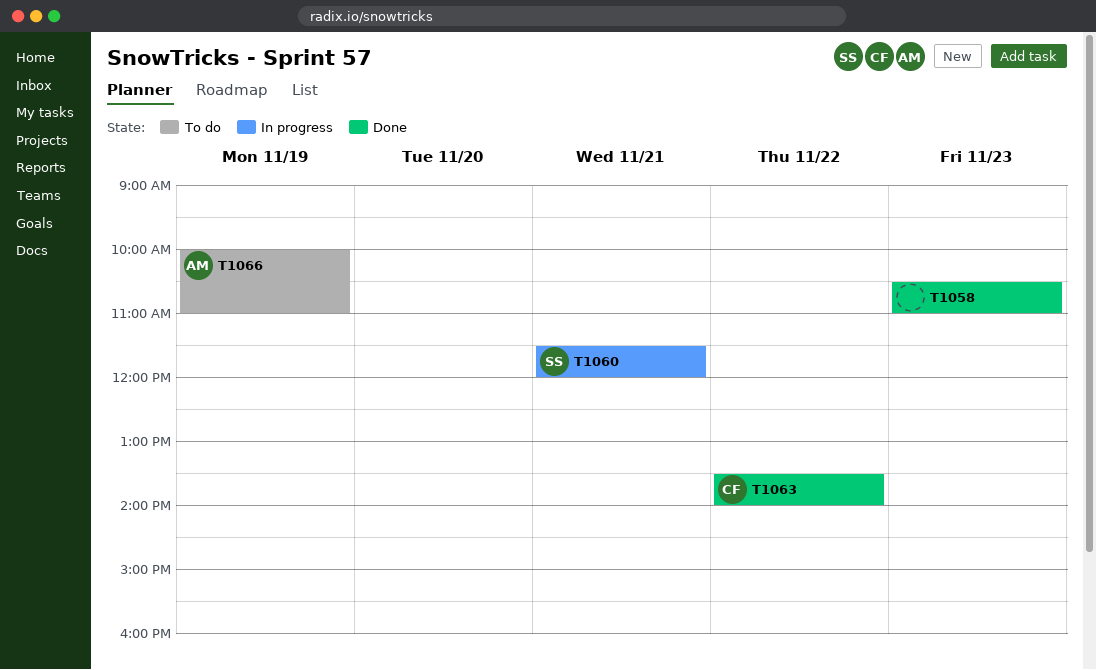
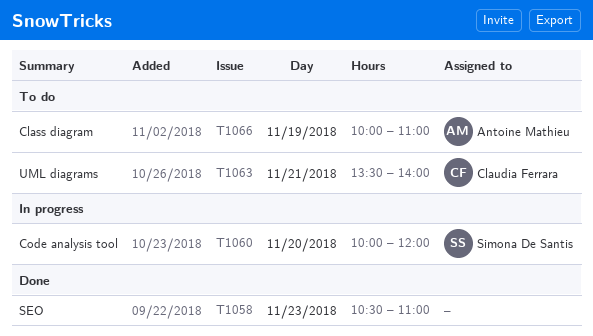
T1060, day: Nov 21 -> Nov 20
T1060, begins: 11:30 -> 10:00
T1063, status: Done -> To do
T1063, day: Nov 22 -> Nov 21

